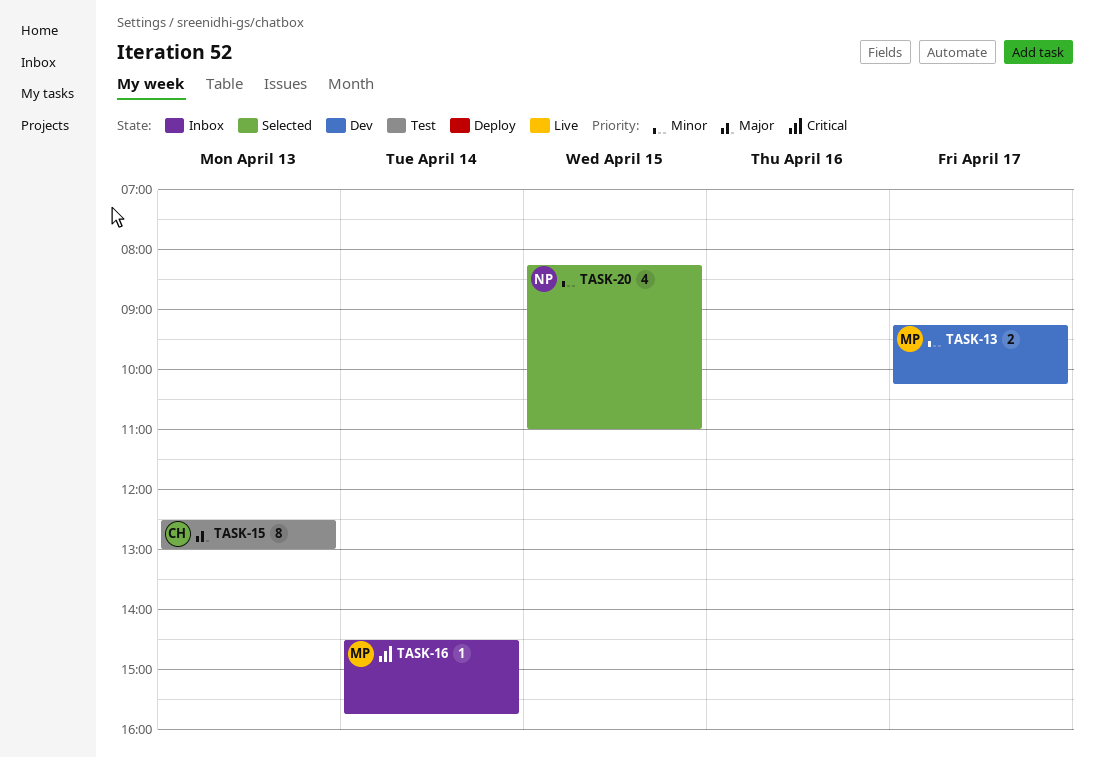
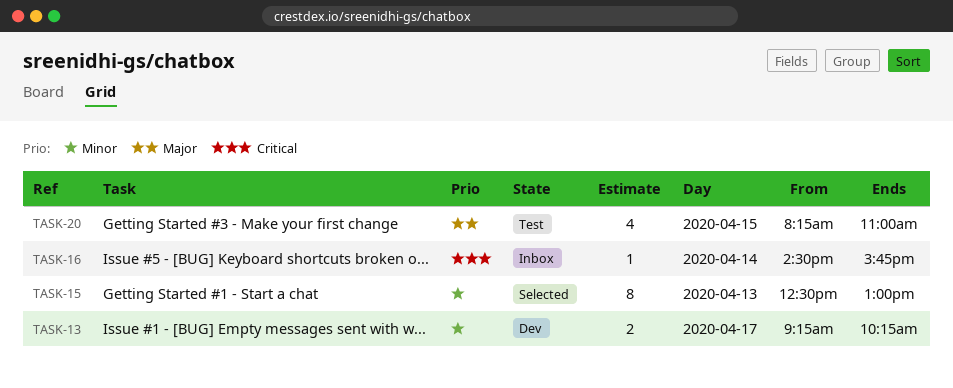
TASK-15, status: Test -> Selected
TASK-15, priority: Major -> Minor
TASK-20, status: Selected -> Test
TASK-20, priority: Minor -> Major

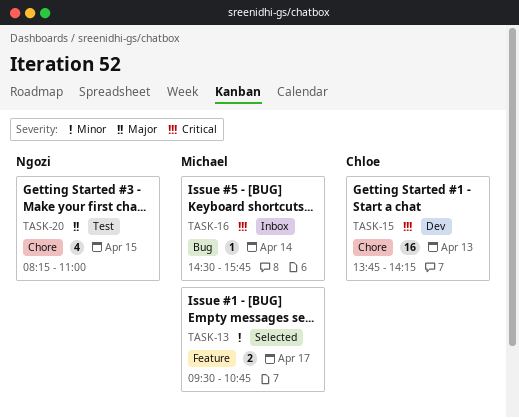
TASK-13, status: Dev -> Selected
TASK-13, begins: 09:15 -> 09:30
TASK-13, ends: 10:15 -> 10:45
TASK-15, status: Selected -> Dev
TASK-15, priority: Minor -> Critical
TASK-15, estimate: 8 -> 16
TASK-15, begins: 12:30 -> 13:45
TASK-15, ends: 13:00 -> 14:15

